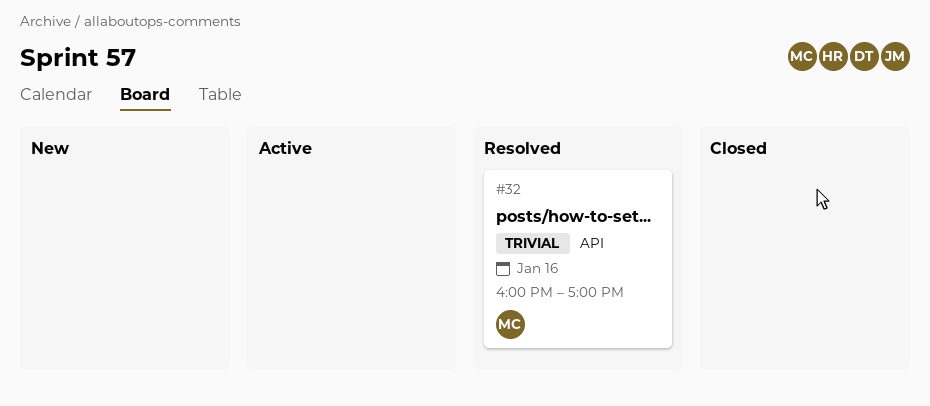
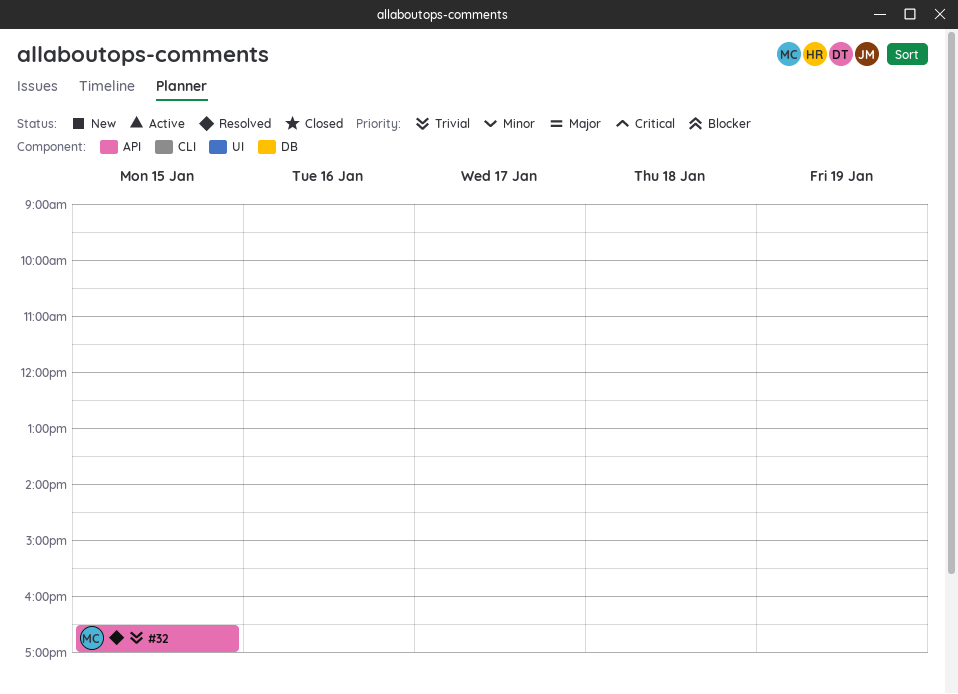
#32, day: Jan 16 -> Jan 15
#32, begins: 16:00 -> 16:30

